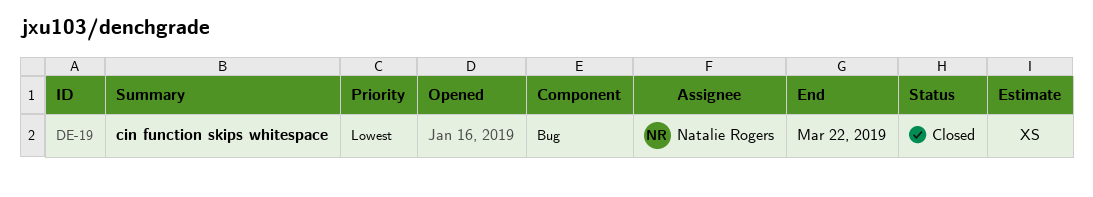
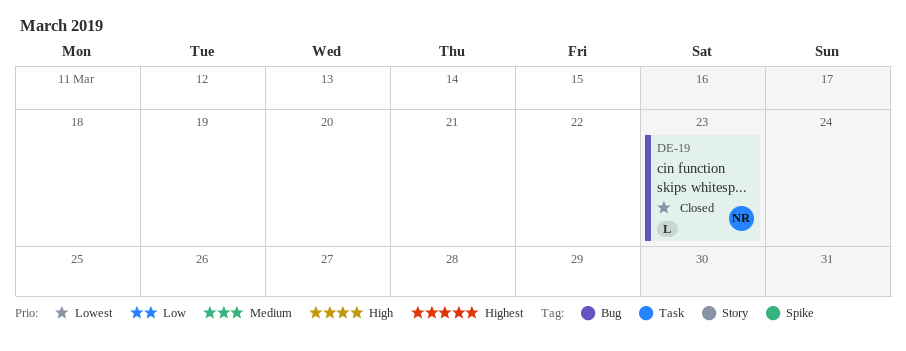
DE-19, estimate: XS -> L
DE-19, due: Mar 22 -> Mar 23

